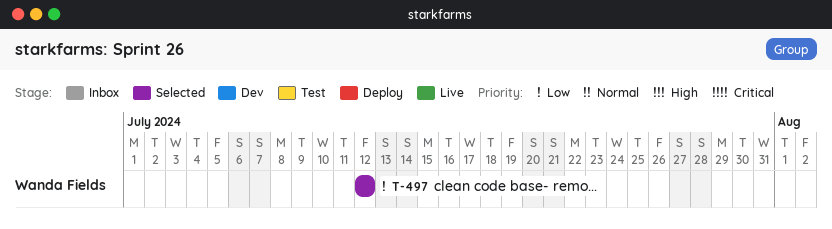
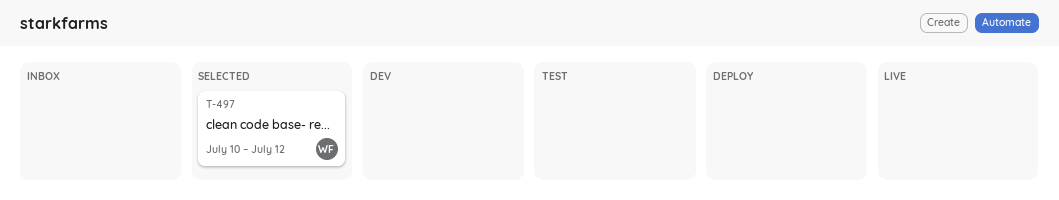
T-497, start: Jul 12 -> Jul 10

